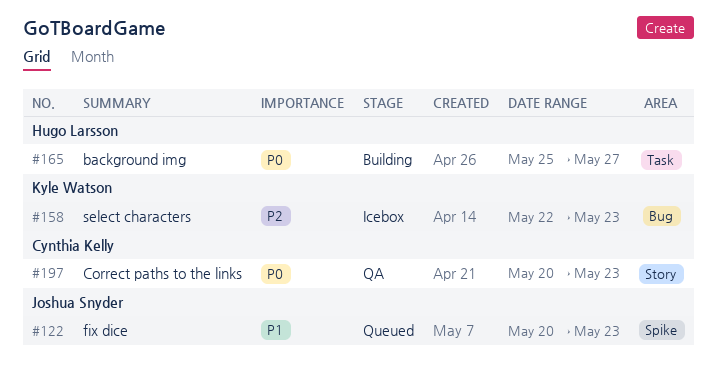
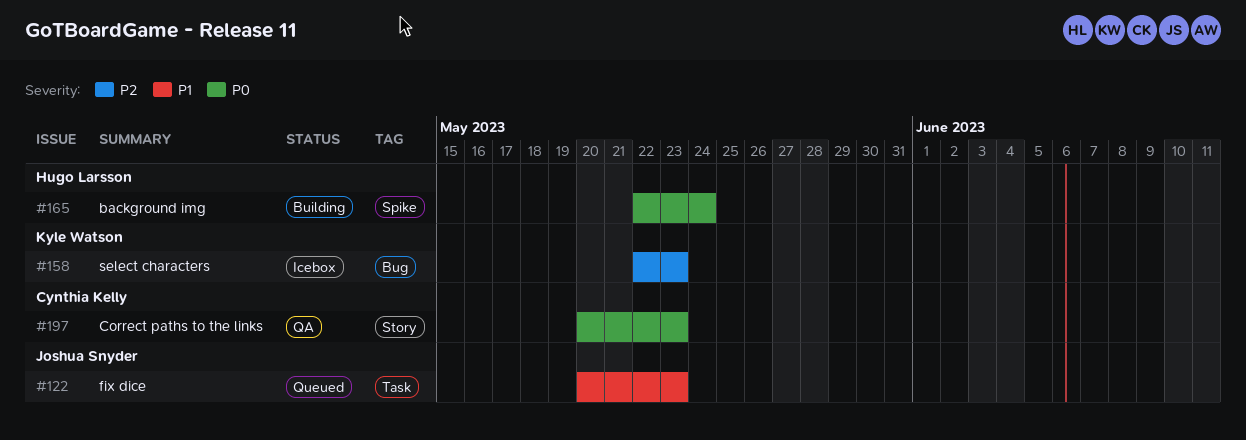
#122, label: Spike -> Task
#165, label: Task -> Spike
#165, start: May 25 -> May 22
#165, due: May 27 -> May 24

